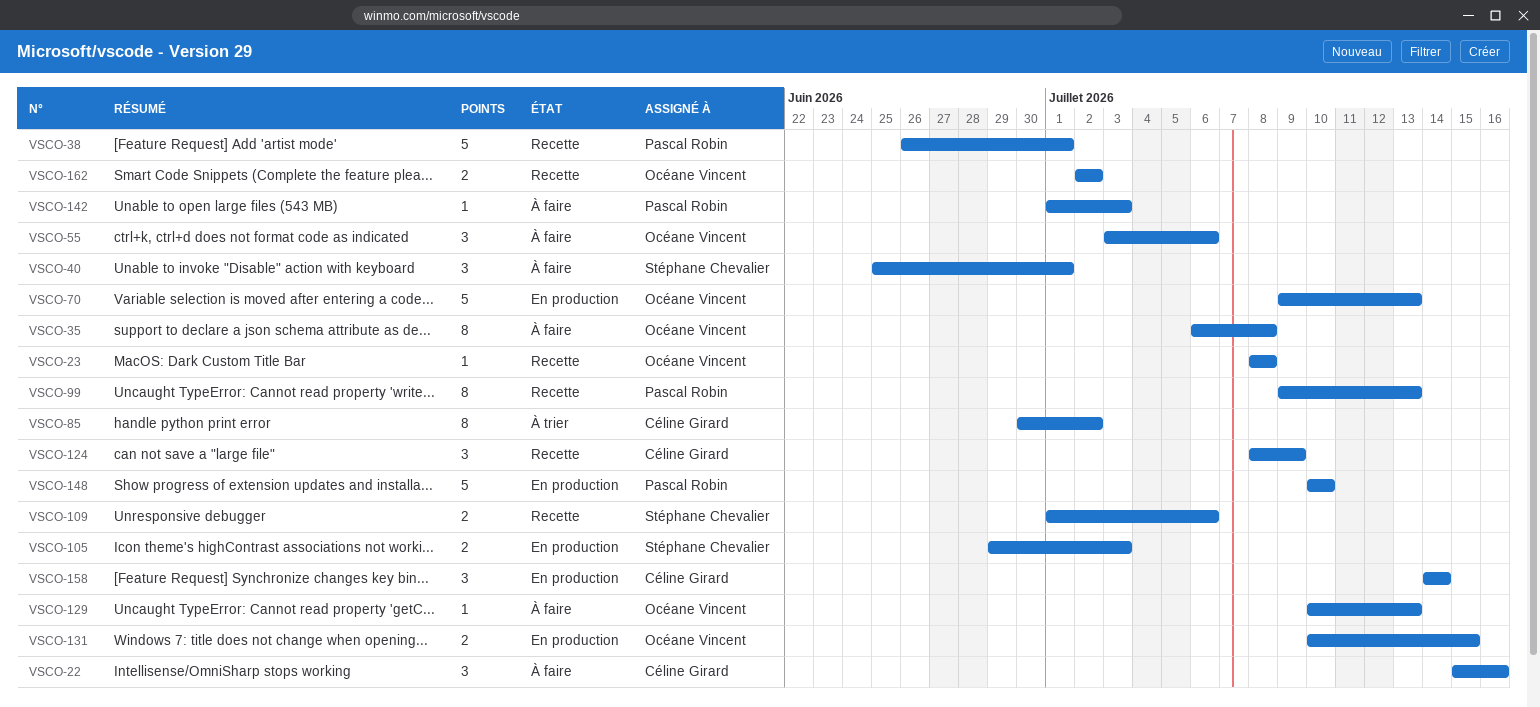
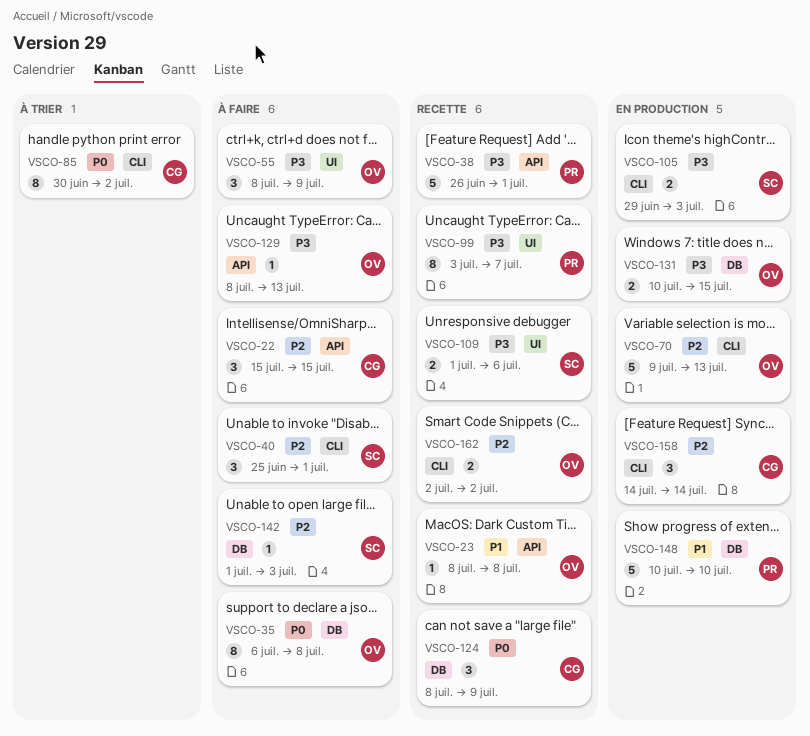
VSCO-22, due: Jul 16 -> Jul 15
VSCO-55, start: Jul 3 -> Jul 8
VSCO-55, due: Jul 6 -> Jul 9
VSCO-99, start: Jul 9 -> Jul 3
VSCO-99, due: Jul 13 -> Jul 7
VSCO-129, start: Jul 10 -> Jul 8
VSCO-142, owner: Pascal Robin -> Stéphane Chevalier

